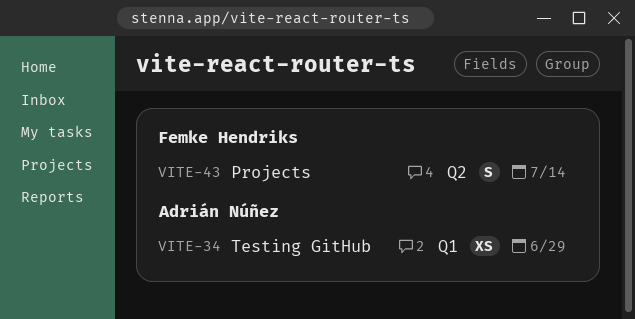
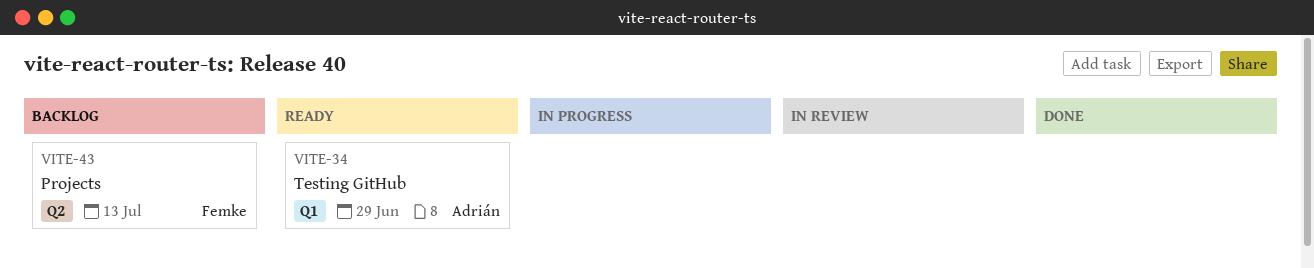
VITE-43, due: Jul 14 -> Jul 13

